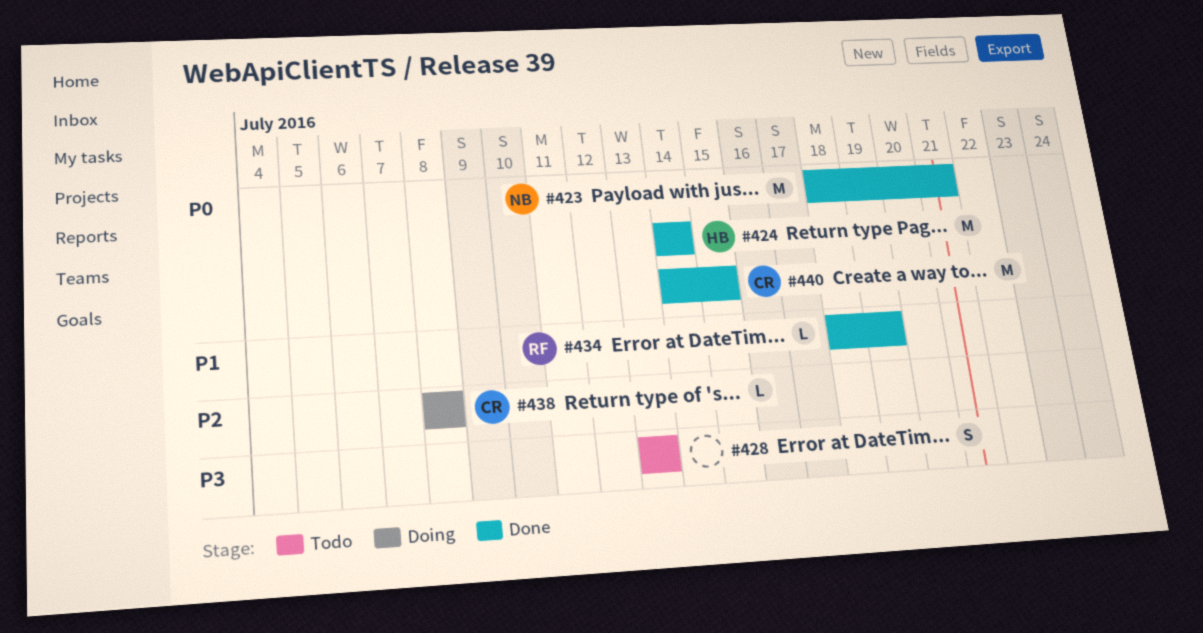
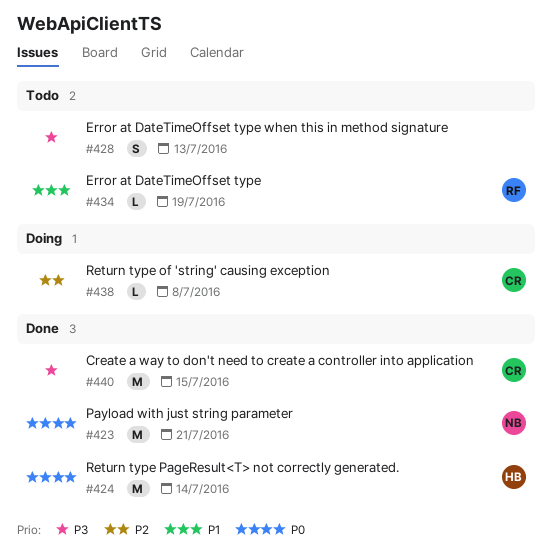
#434, status: Done -> Todo
#440, priority: P0 -> P3

